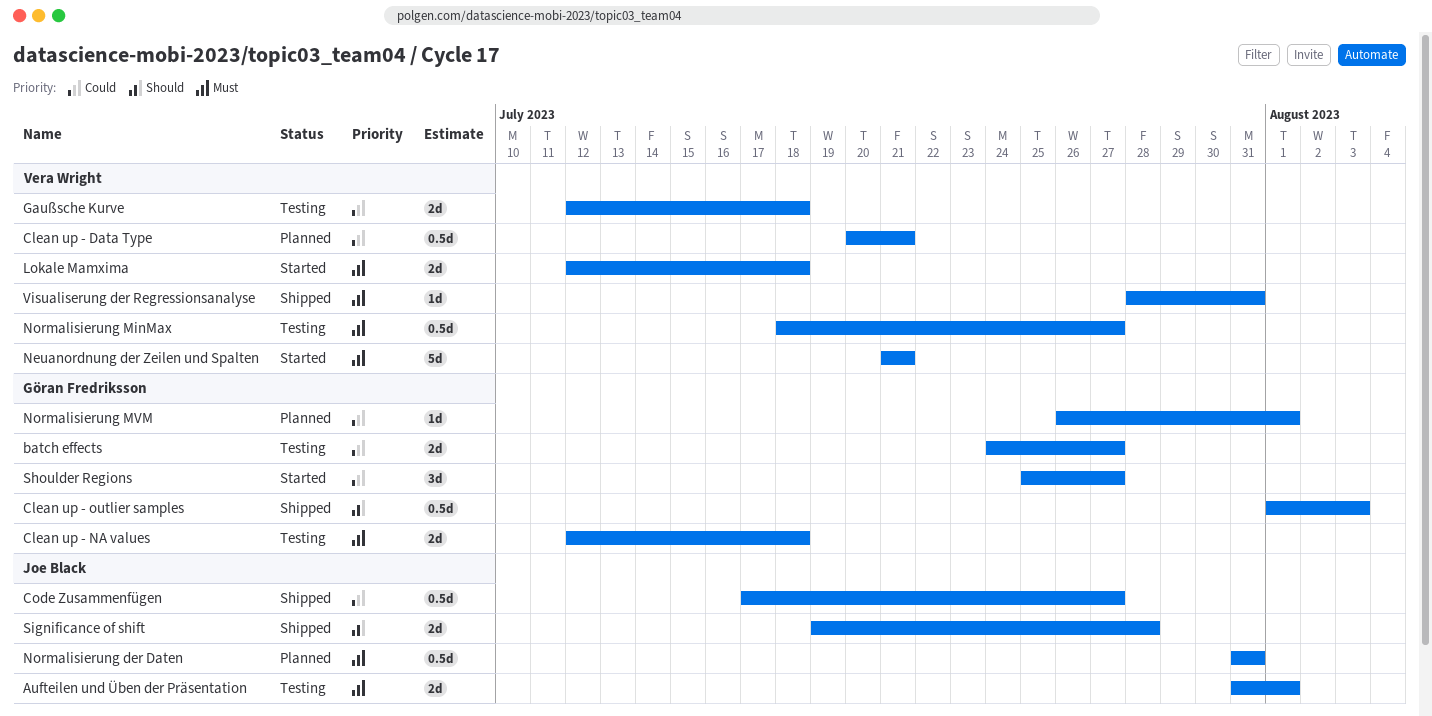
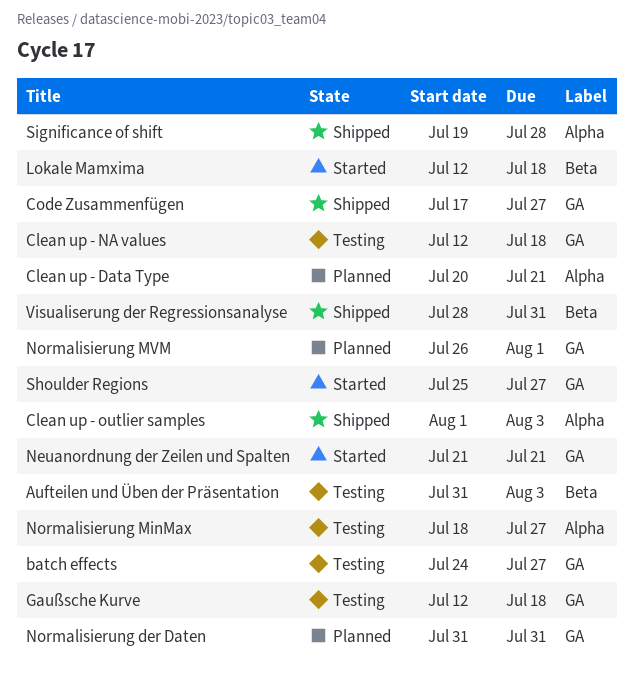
Aufteilen und Üben der Präsentation, due: Aug 1 -> Aug 3

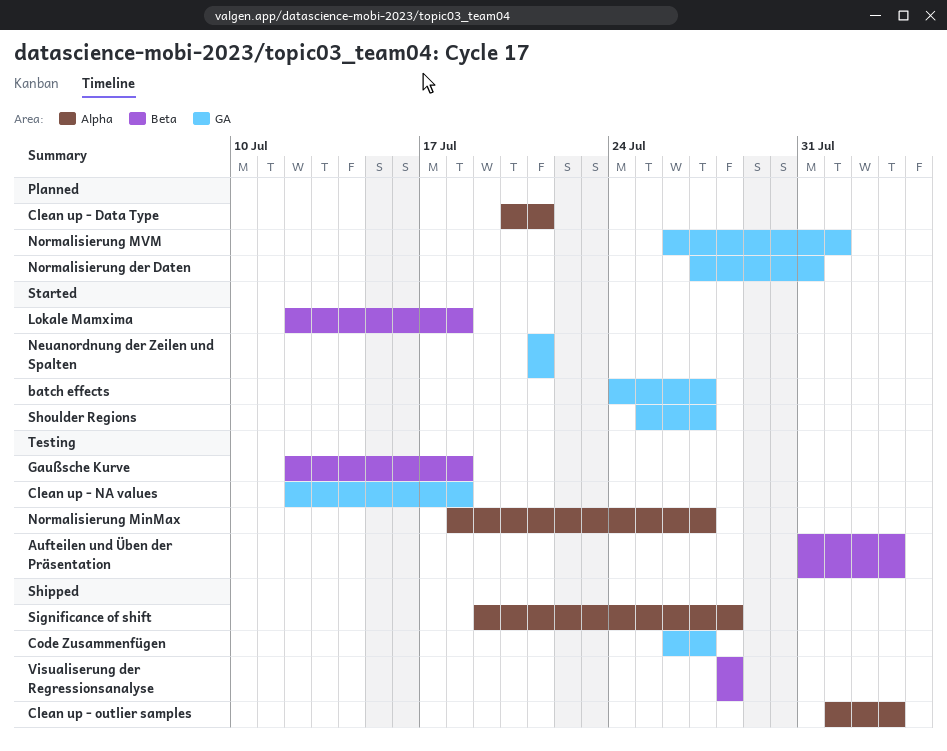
batch effects, status: Testing -> Started
Code Zusammenfügen, start: Jul 17 -> Jul 26
Gaußsche Kurve, label: GA -> Beta
Normalisierung der Daten, start: Jul 31 -> Jul 27
Visualiserung der Regressionsanalyse, due: Jul 31 -> Jul 28

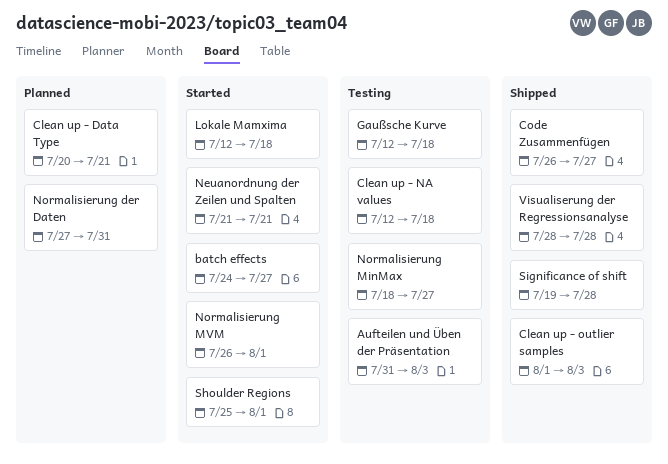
Normalisierung MVM, status: Planned -> Started
Shoulder Regions, due: Jul 27 -> Aug 1

